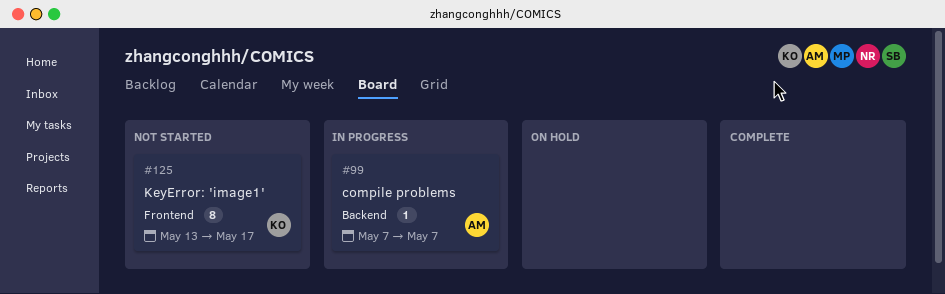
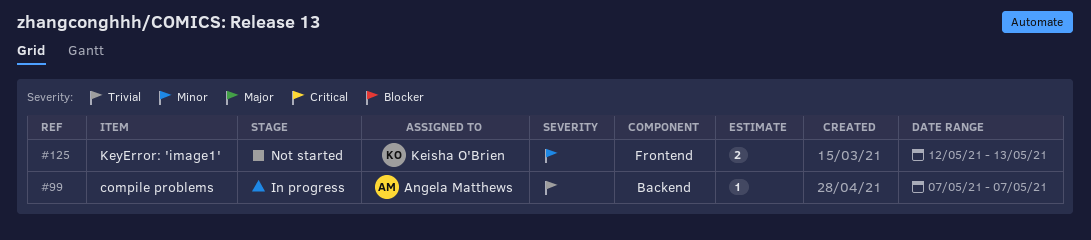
#125, estimate: 8 -> 2
#125, start: May 13 -> May 12
#125, due: May 17 -> May 13

